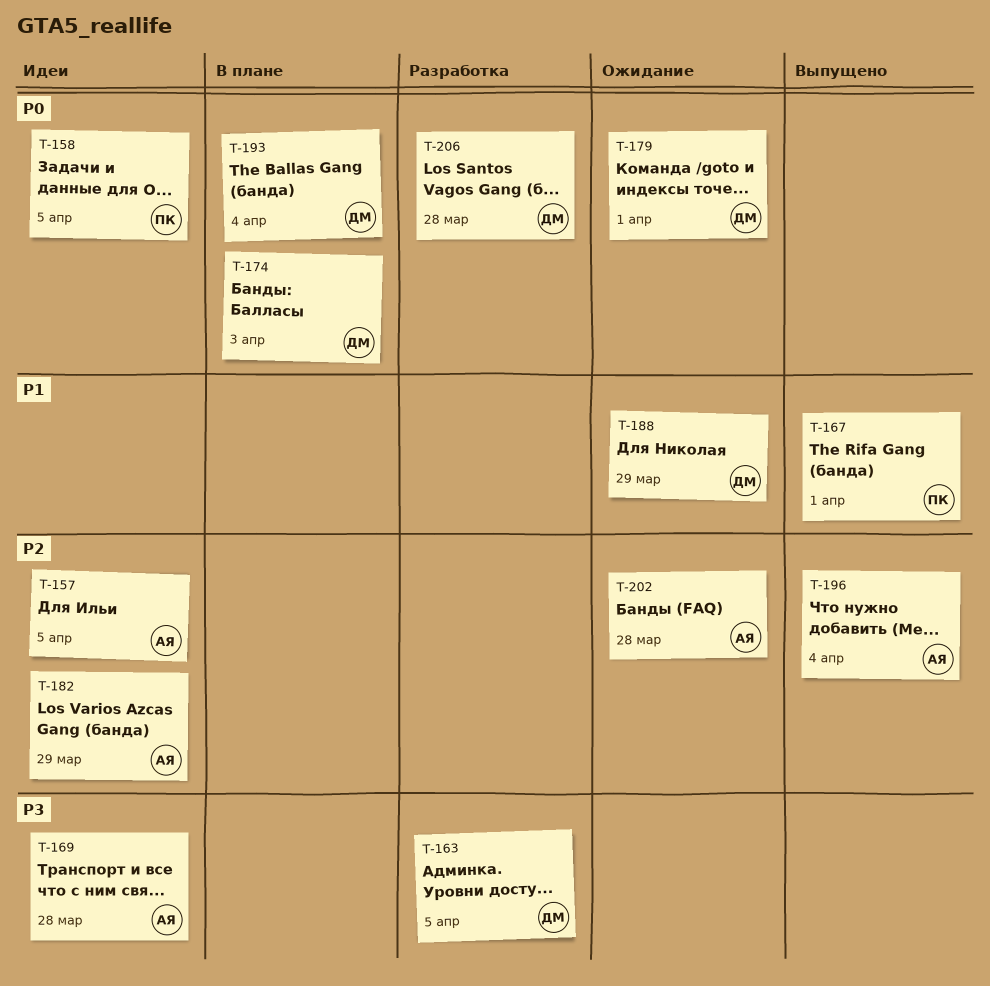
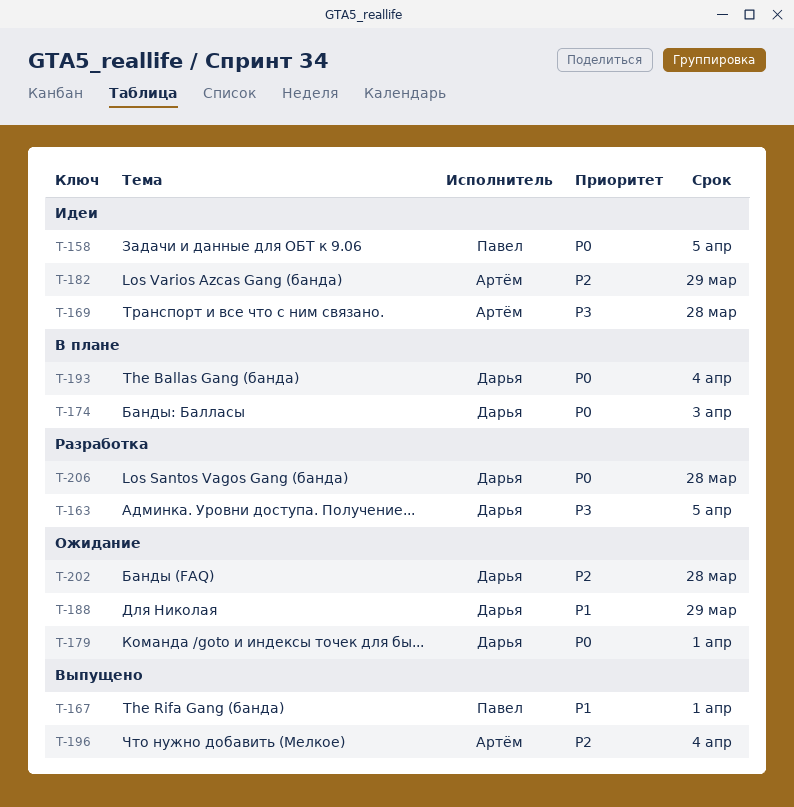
T-157: present -> none
T-202, owner: Артём -> Дарья

